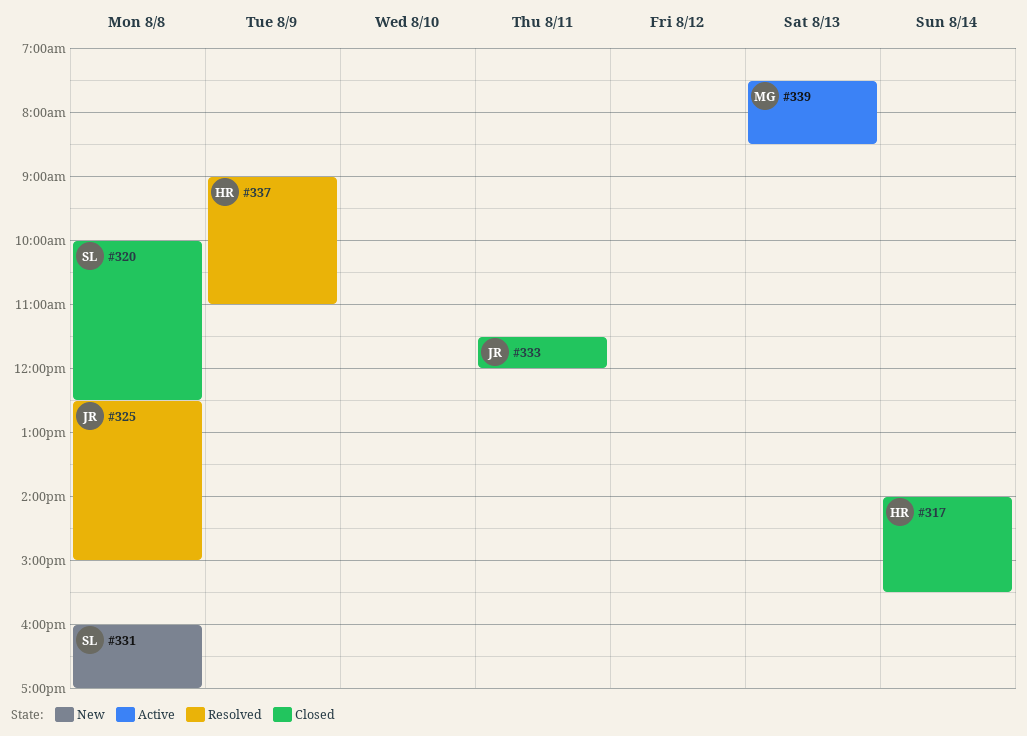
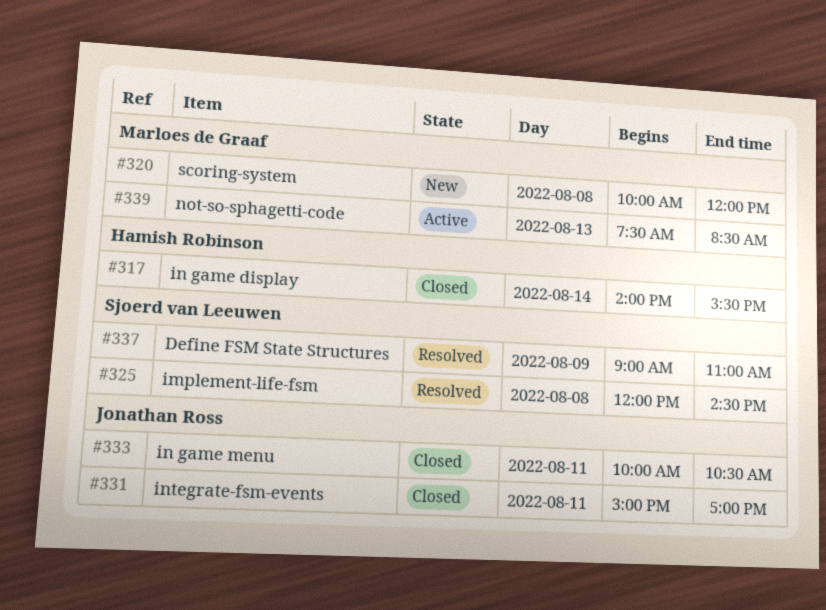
#320, status: Closed -> New
#320, owner: Sjoerd van Leeuwen -> Marloes de Graaf
#320, ends: 12:30 -> 12:00
#325, owner: Jonathan Ross -> Sjoerd van Leeuwen
#325, begins: 12:30 -> 12:00
#325, ends: 15:00 -> 14:30
#331, status: New -> Closed
#331, owner: Sjoerd van Leeuwen -> Jonathan Ross
#331, day: Aug 8 -> Aug 11
#331, begins: 16:00 -> 15:00
#333, begins: 11:30 -> 10:00
#333, ends: 12:00 -> 10:30
#337, owner: Hamish Robinson -> Sjoerd van Leeuwen

